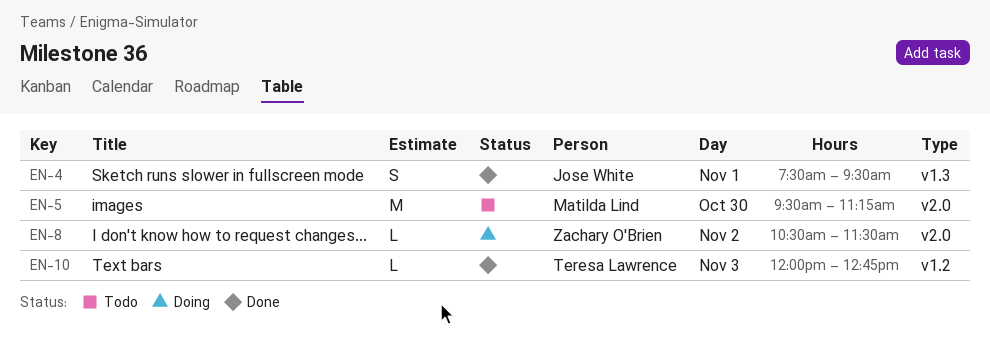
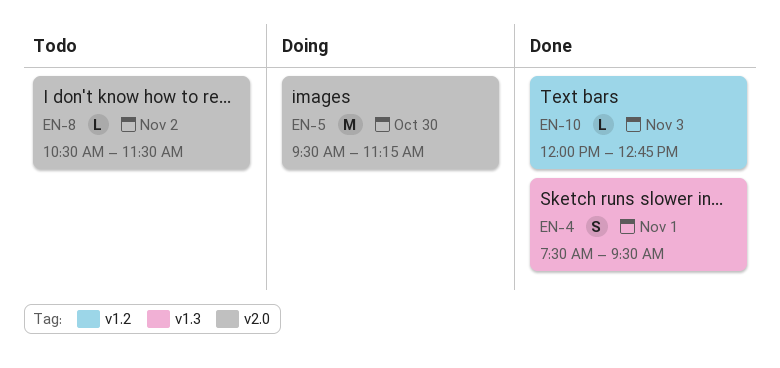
EN-5, status: Todo -> Doing
EN-8, status: Doing -> Todo

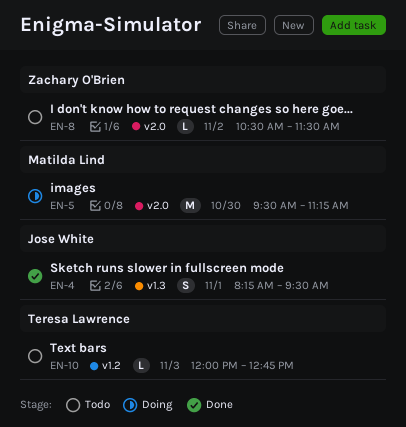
EN-4, begins: 07:30 -> 08:15
EN-10, status: Done -> Todo

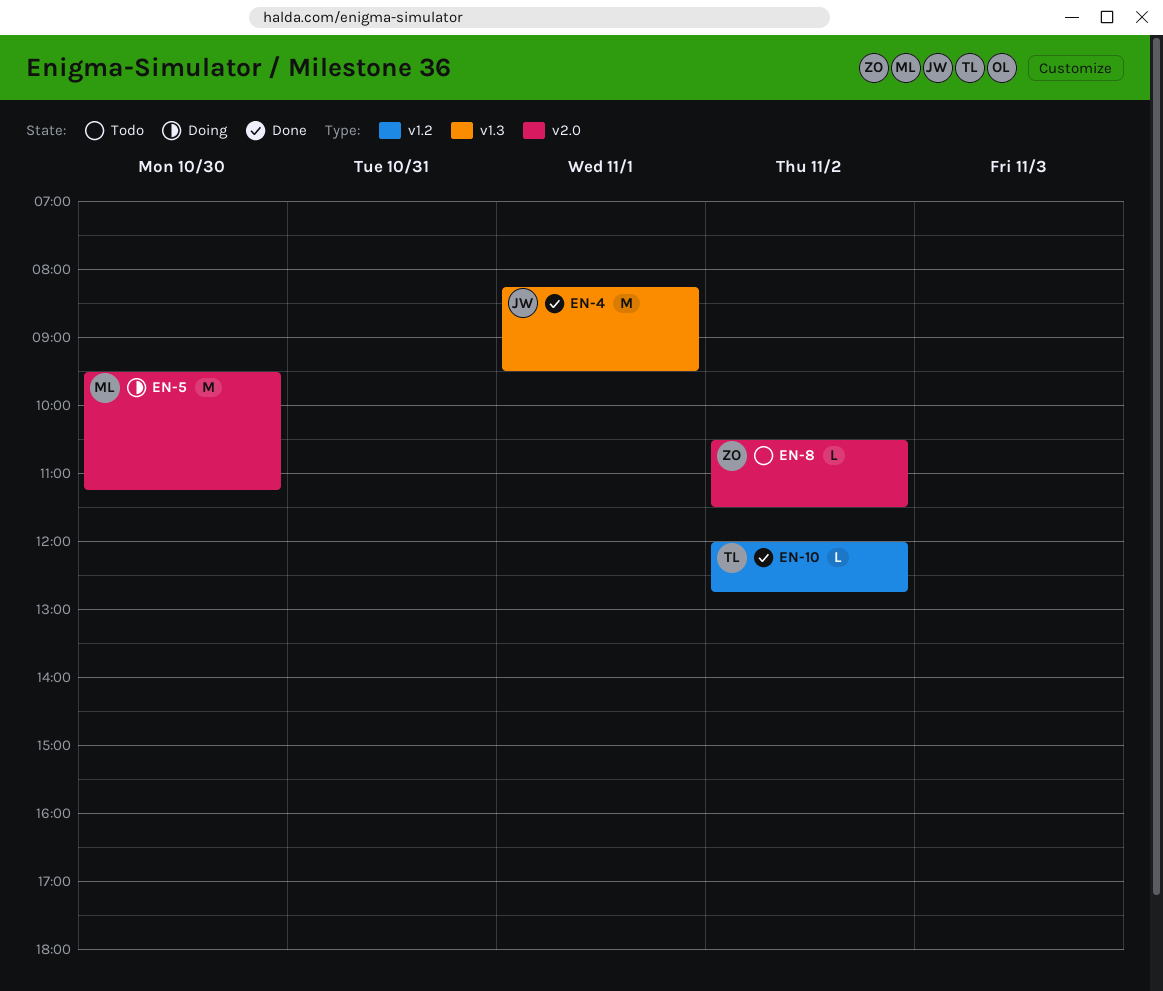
EN-4, estimate: S -> M
EN-10, status: Todo -> Done
EN-10, day: Nov 3 -> Nov 2

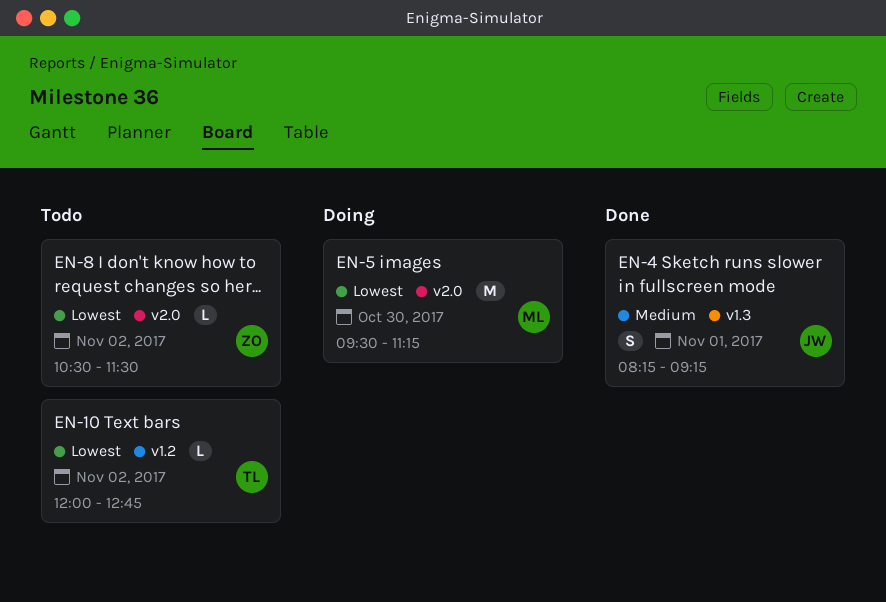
EN-4, estimate: M -> S
EN-4, ends: 09:30 -> 09:15
EN-10, status: Done -> Todo

